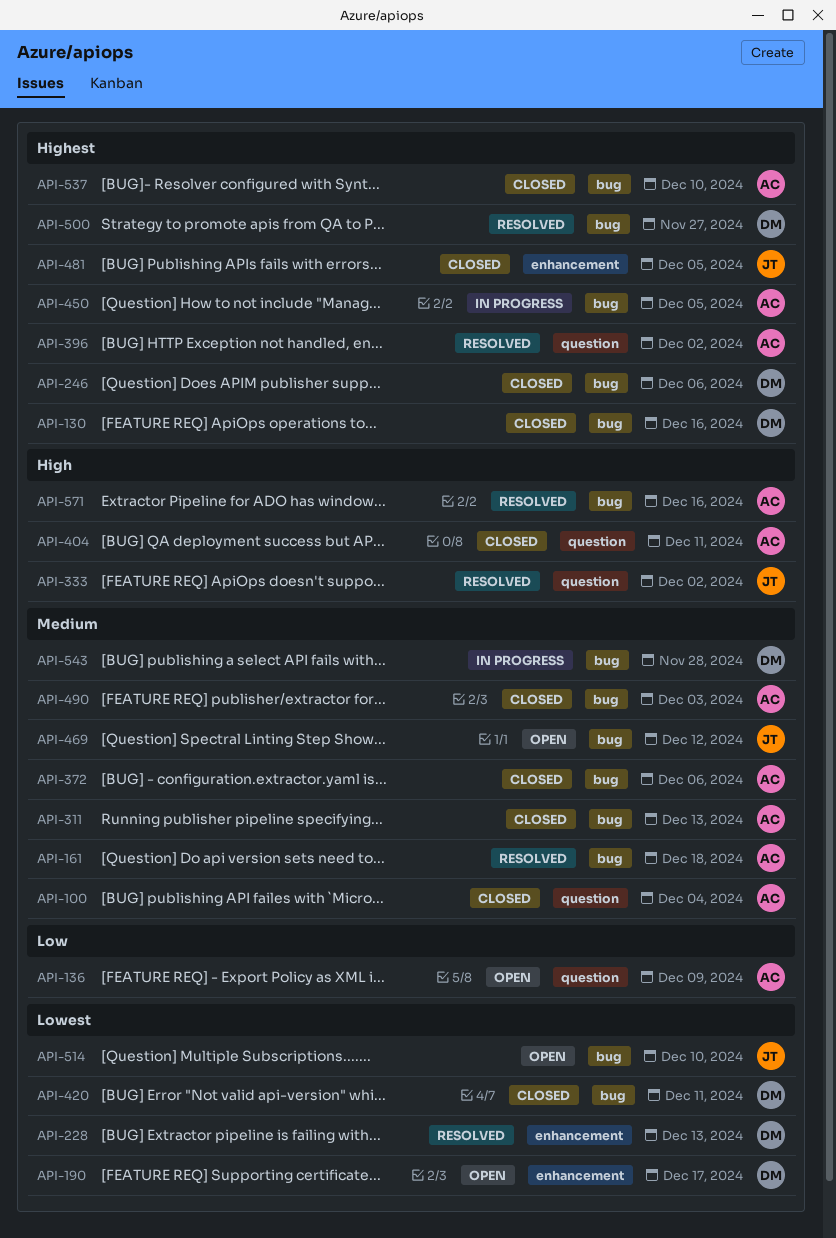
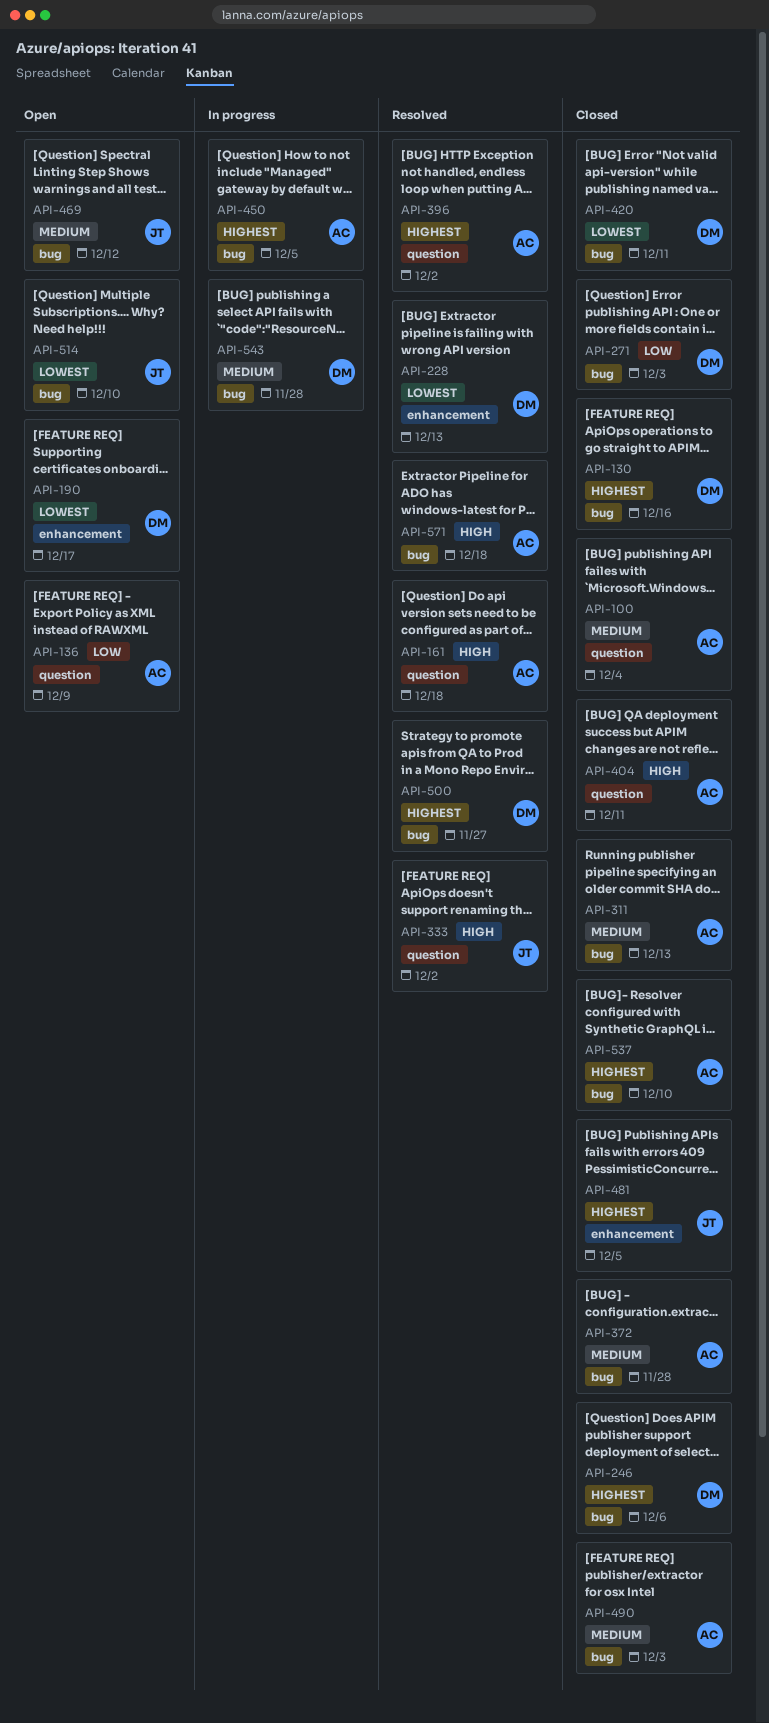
API-161, priority: Medium -> High
API-161, label: bug -> question
API-271: none -> present
API-372, due: Dec 6 -> Nov 28
API-571, due: Dec 16 -> Dec 18

